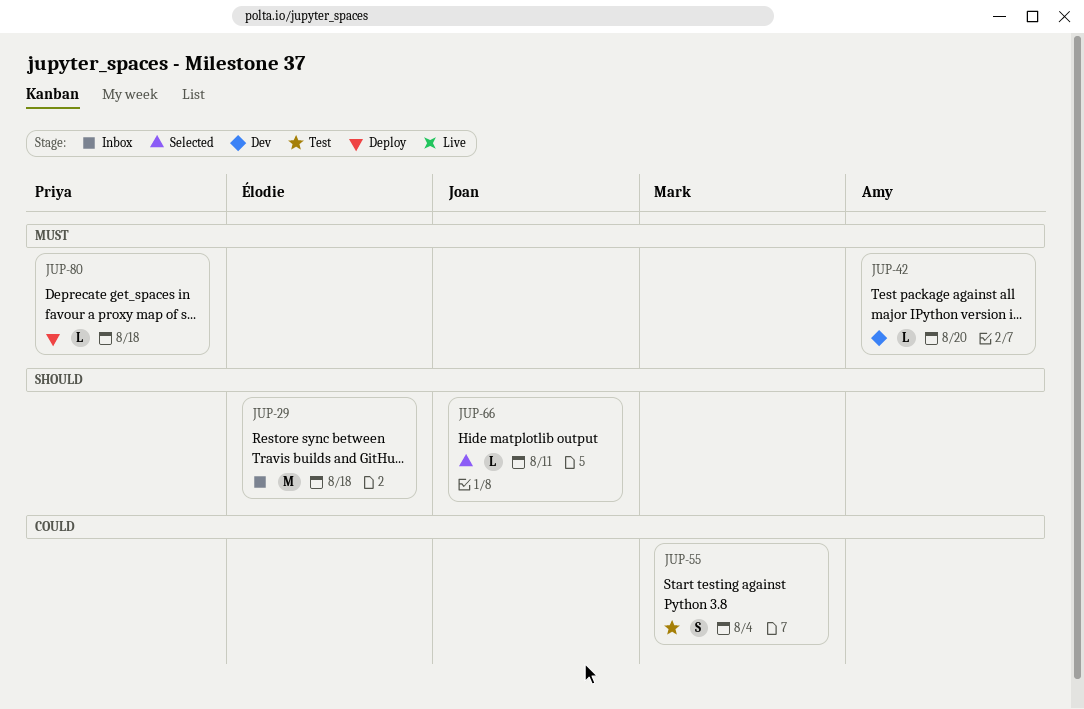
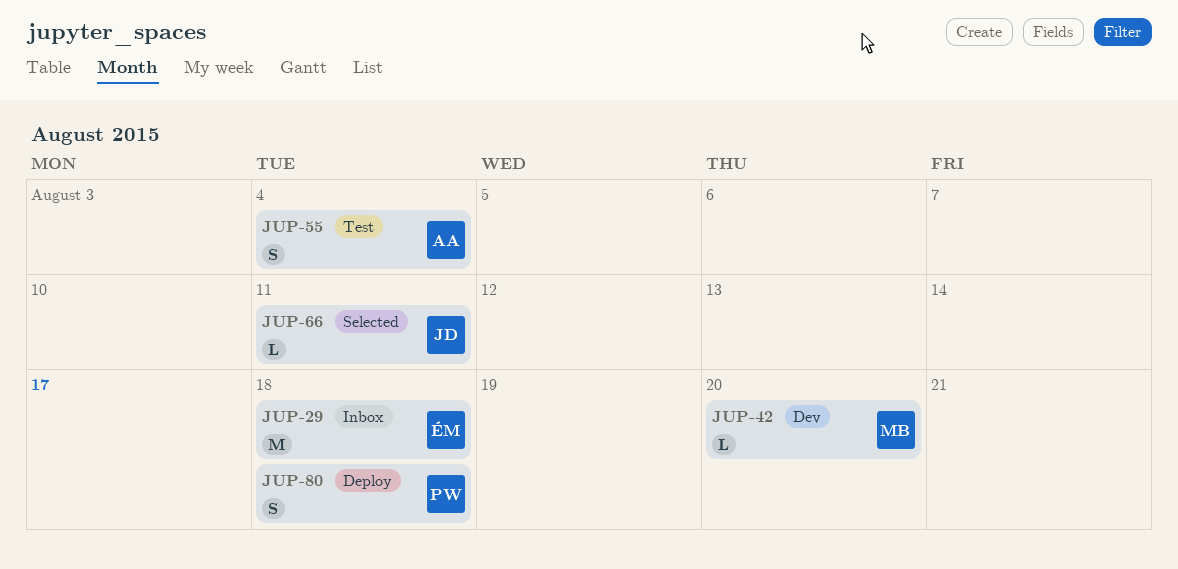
JUP-42, owner: Amy -> Mark
JUP-55, owner: Mark -> Amy
JUP-80, estimate: L -> S

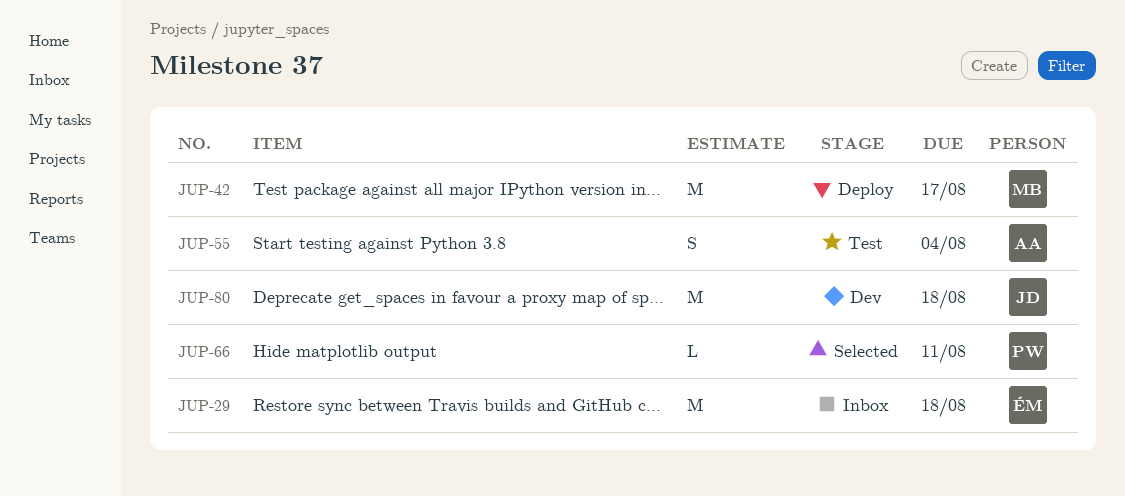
JUP-42, status: Dev -> Deploy
JUP-42, estimate: L -> M
JUP-42, due: Aug 20 -> Aug 17
JUP-66, owner: JD -> PW
JUP-80, status: Deploy -> Dev
JUP-80, owner: PW -> JD
JUP-80, estimate: S -> M

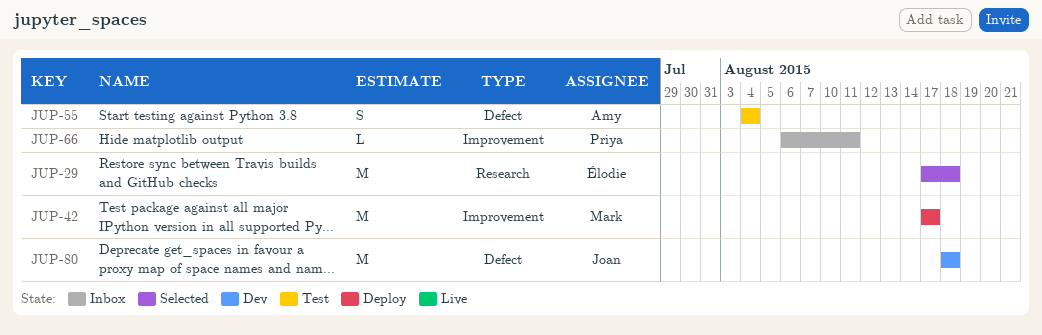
JUP-29, status: Inbox -> Selected
JUP-66, status: Selected -> Inbox

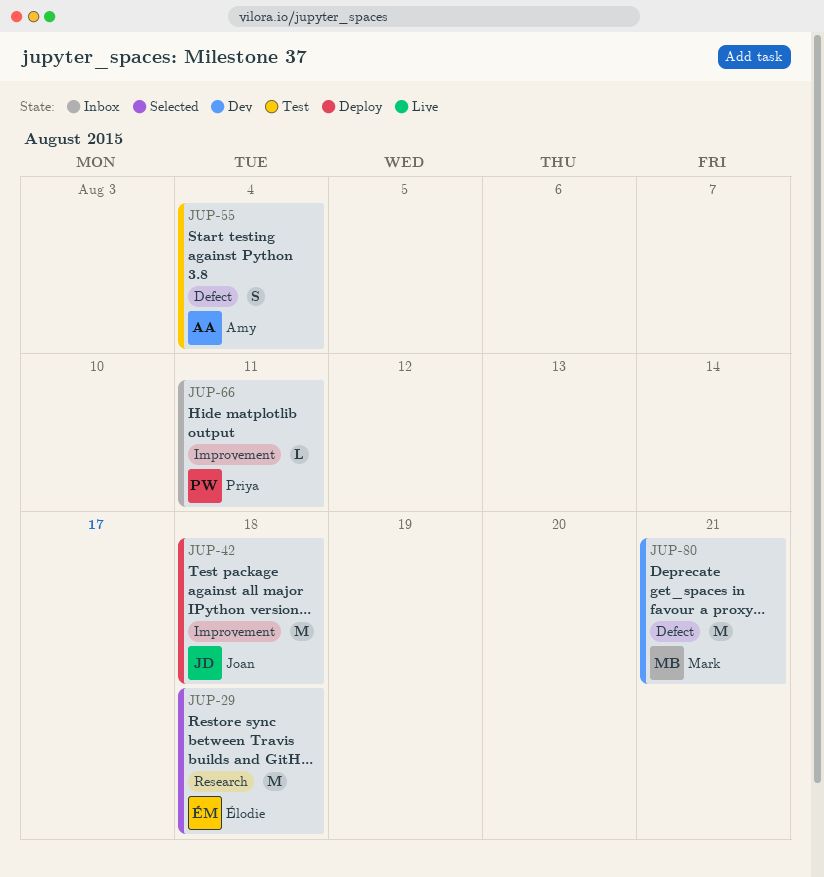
JUP-42, owner: Mark -> Joan
JUP-42, due: Aug 17 -> Aug 18
JUP-80, owner: Joan -> Mark
JUP-80, due: Aug 18 -> Aug 21

